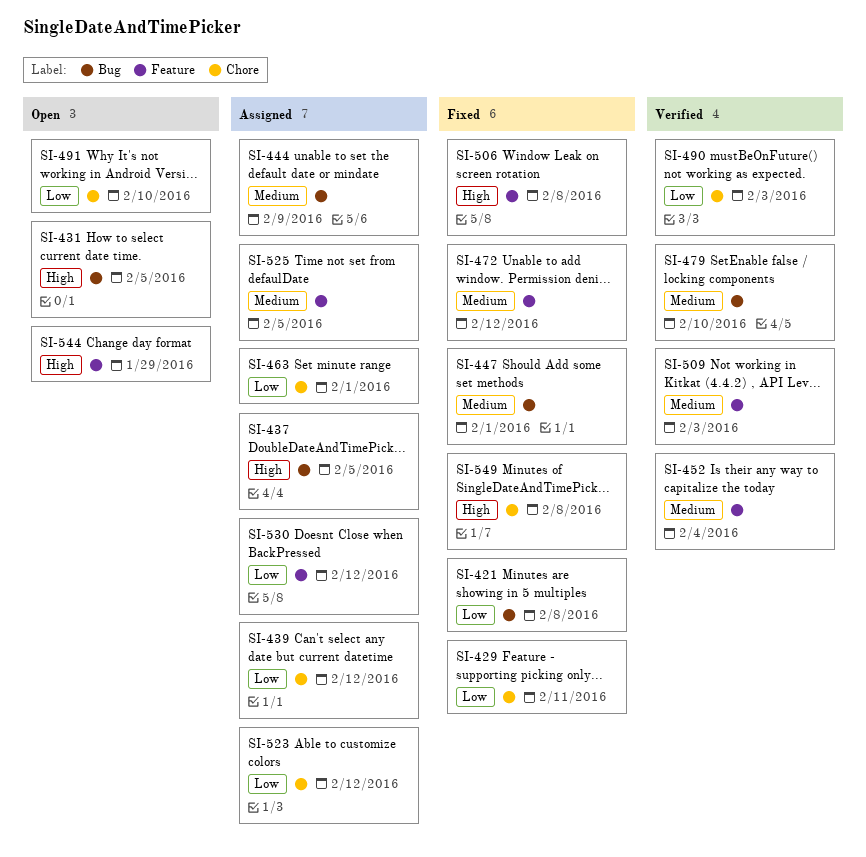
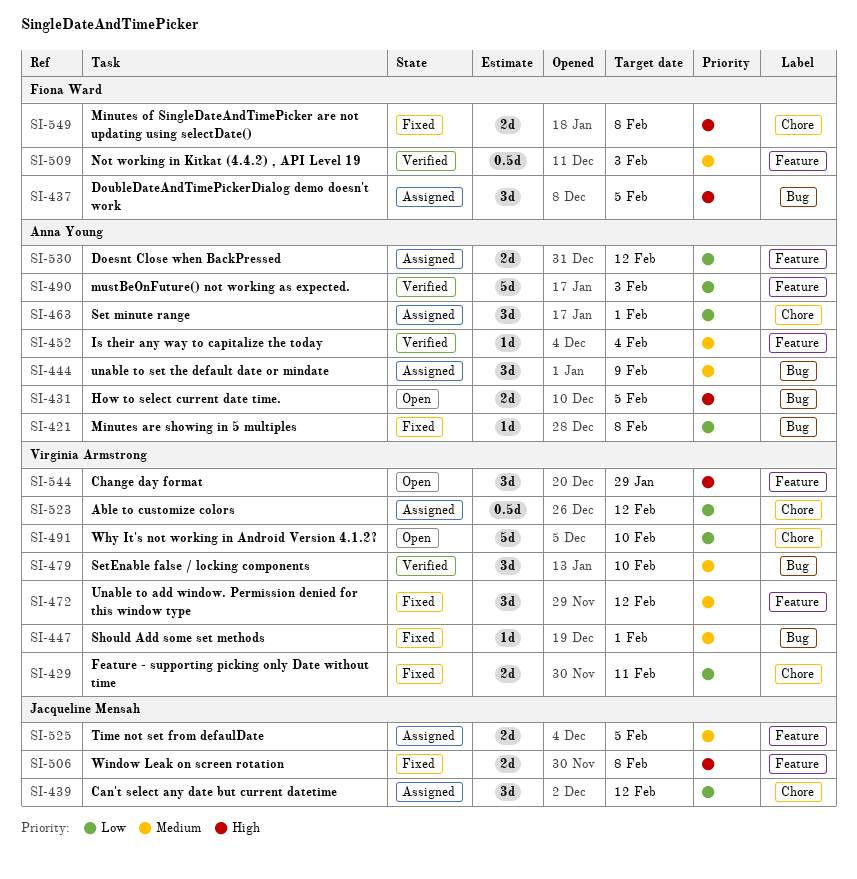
SI-490, label: Chore -> Feature

